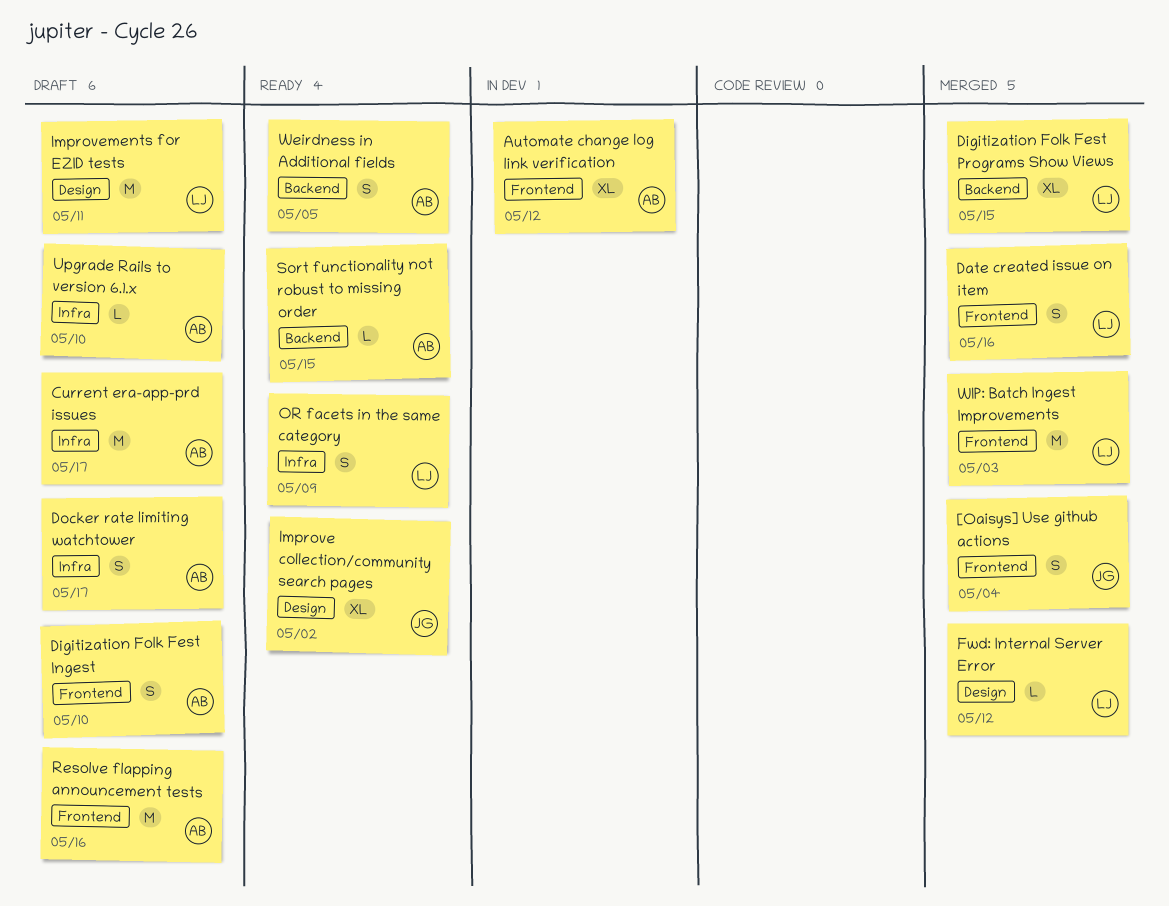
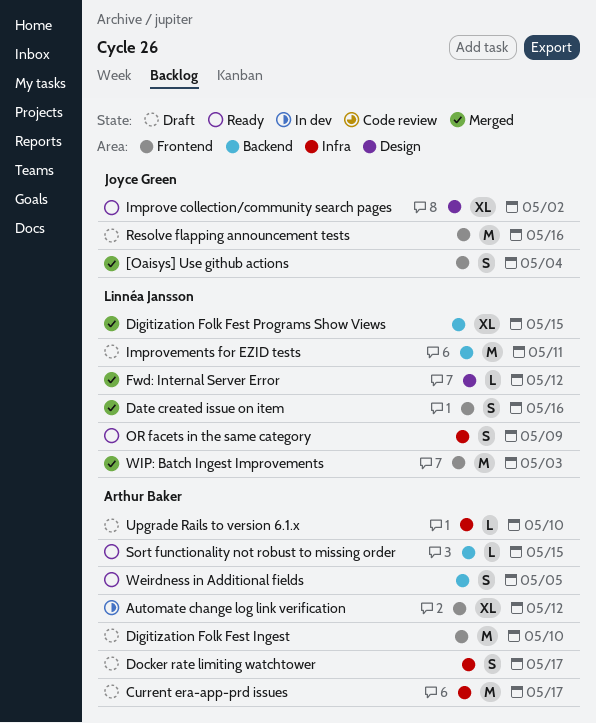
Digitization Folk Fest Ingest, estimate: S -> M
Improvements for EZID tests, label: Design -> Backend
Resolve flapping announcement tests, owner: Arthur Baker -> Joyce Green

